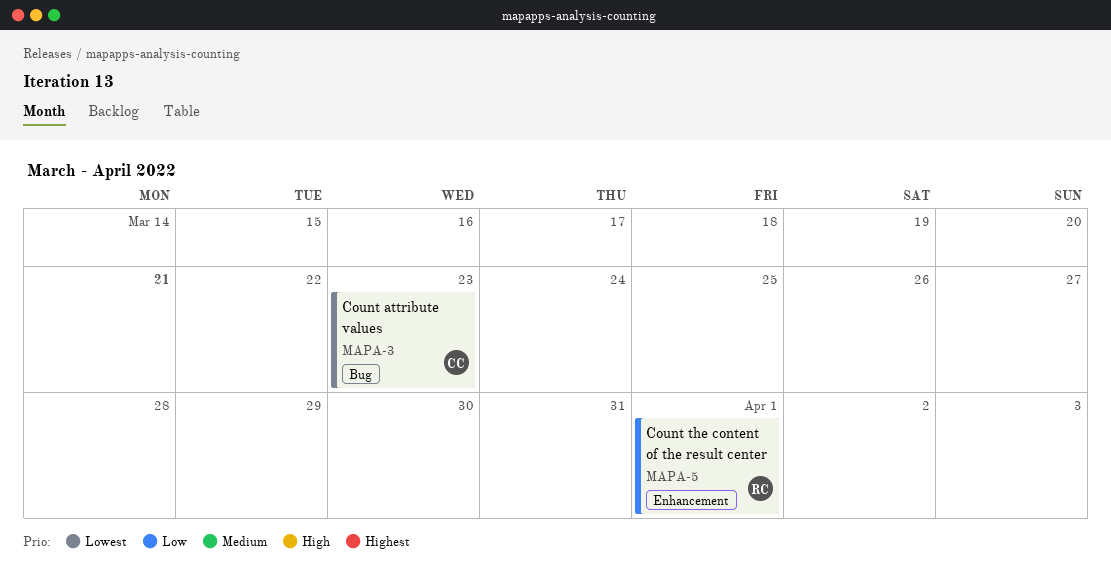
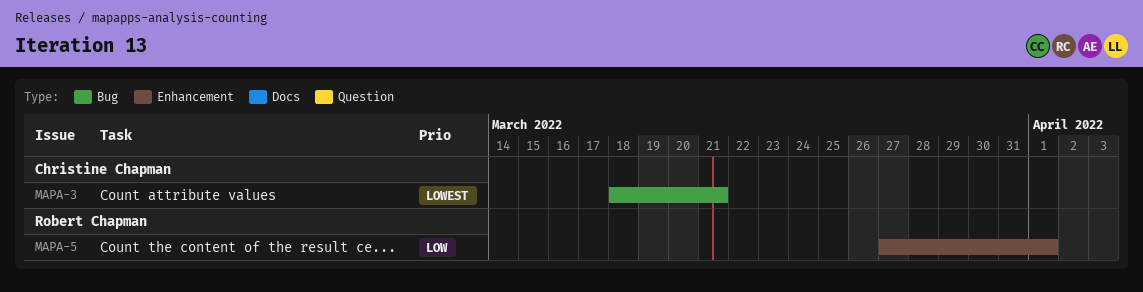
MAPA-3, due: Mar 23 -> Mar 21

